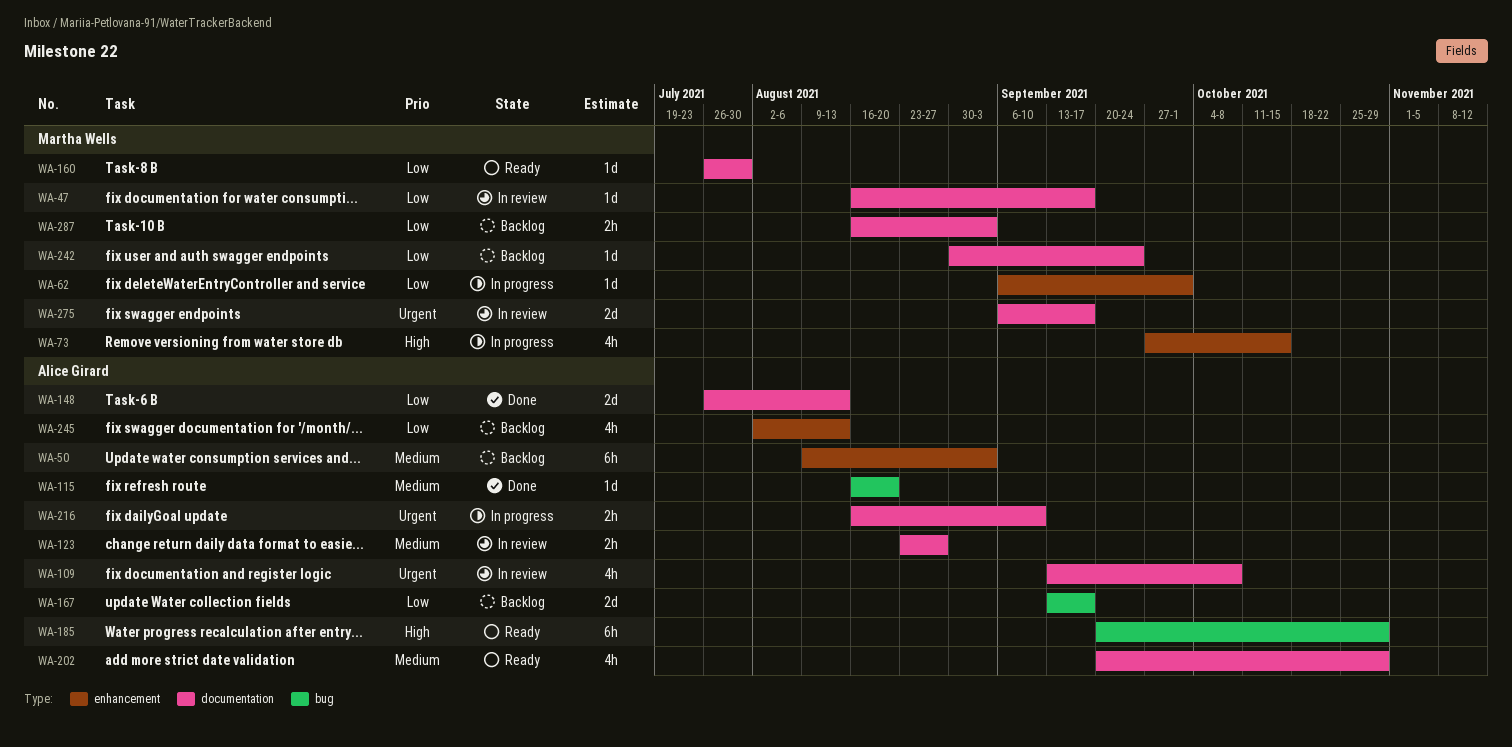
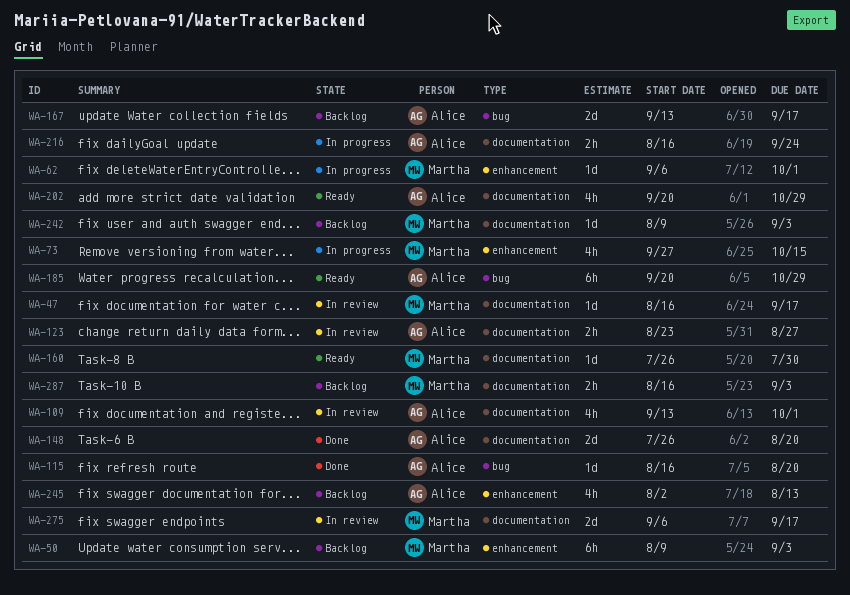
WA-50, owner: Alice Girard -> Martha Wells
WA-109, due: Oct 8 -> Oct 1
WA-148, due: Aug 13 -> Aug 20
WA-216, due: Sep 10 -> Sep 24
WA-242, start: Aug 30 -> Aug 9
WA-242, due: Sep 24 -> Sep 3

